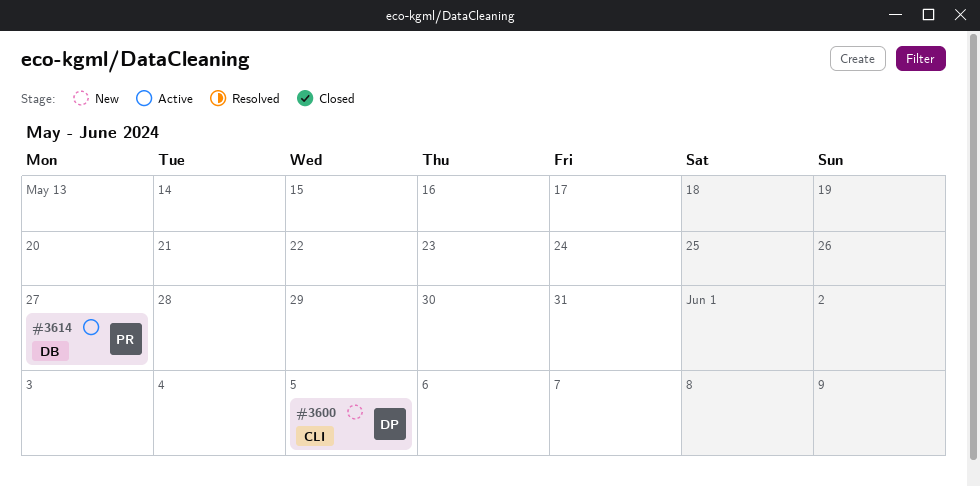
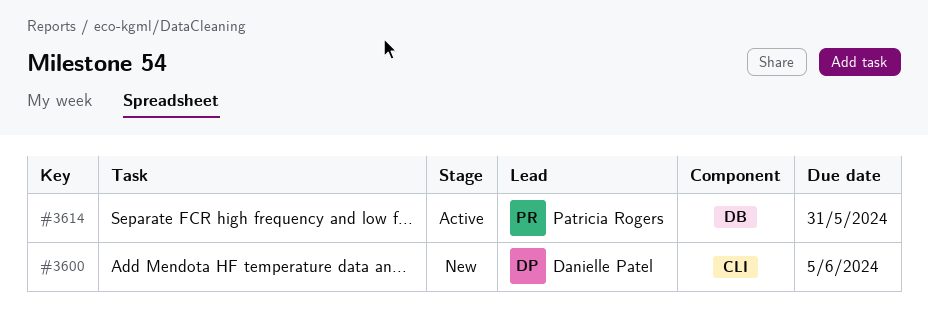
#3614, due: May 27 -> May 31

